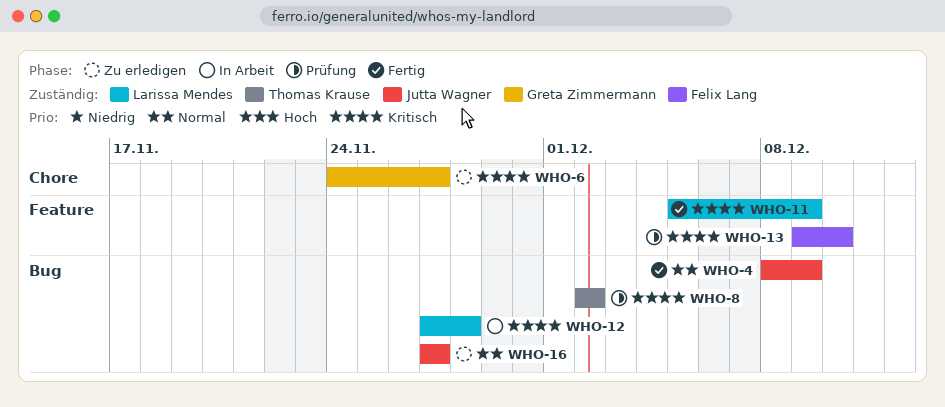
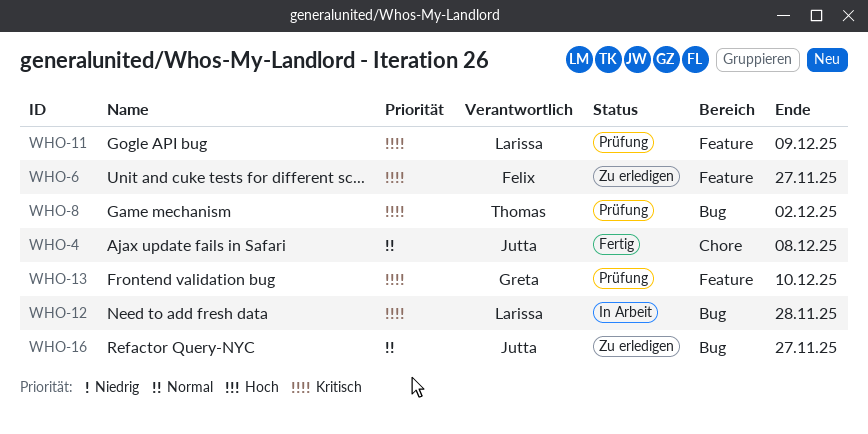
WHO-4, label: Bug -> Chore
WHO-4, due: Dec 9 -> Dec 8
WHO-6, owner: Greta Zimmermann -> Felix Lang
WHO-6, label: Chore -> Feature
WHO-11, status: Fertig -> Prüfung
WHO-13, owner: Felix Lang -> Greta Zimmermann

